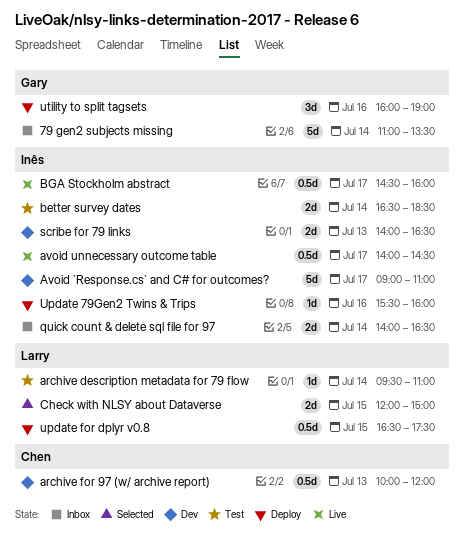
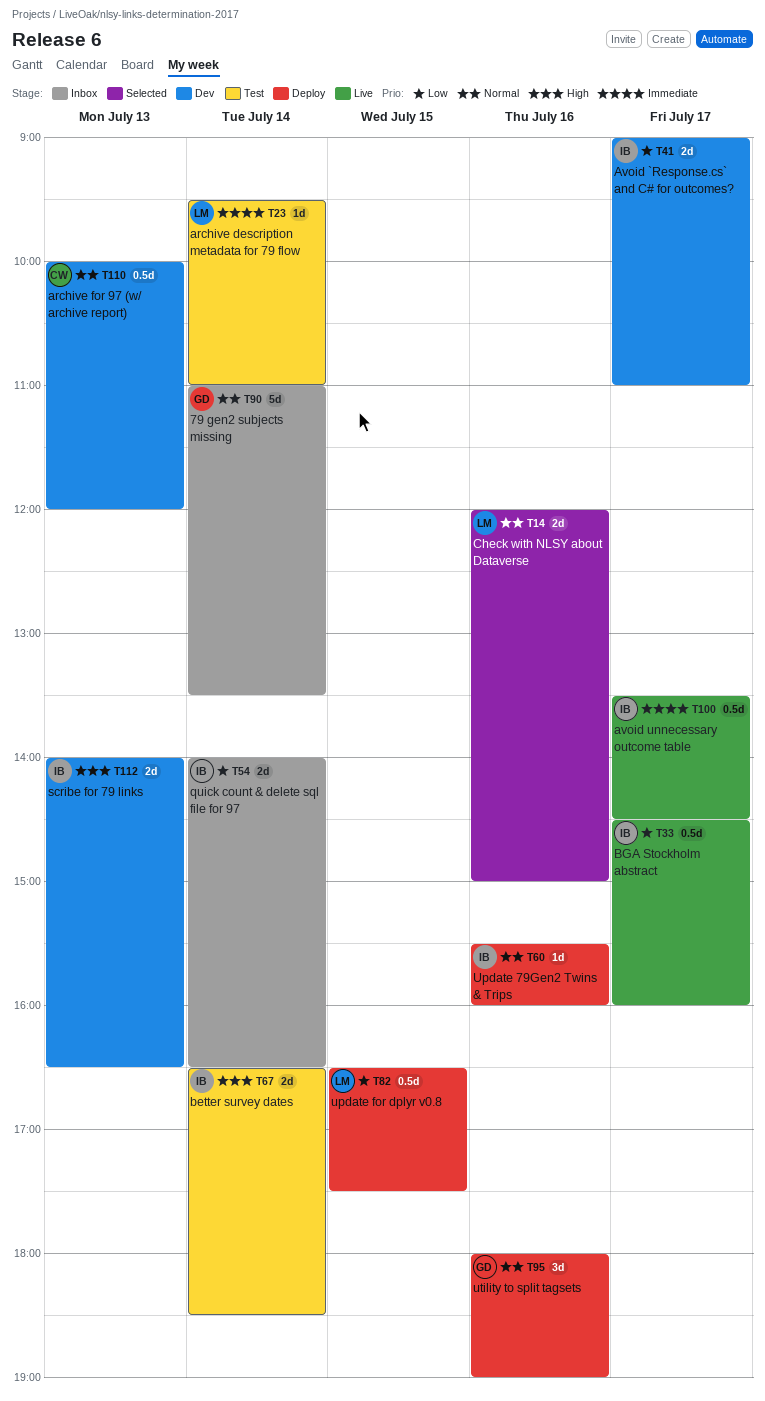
Avoid `Response.cs` and C# for outcomes?, estimate: 5d -> 2d
avoid unnecessary outcome table, begins: 14:00 -> 13:30
Check with NLSY about Dataverse, day: Jul 15 -> Jul 16
utility to split tagsets, begins: 16:00 -> 18:00

